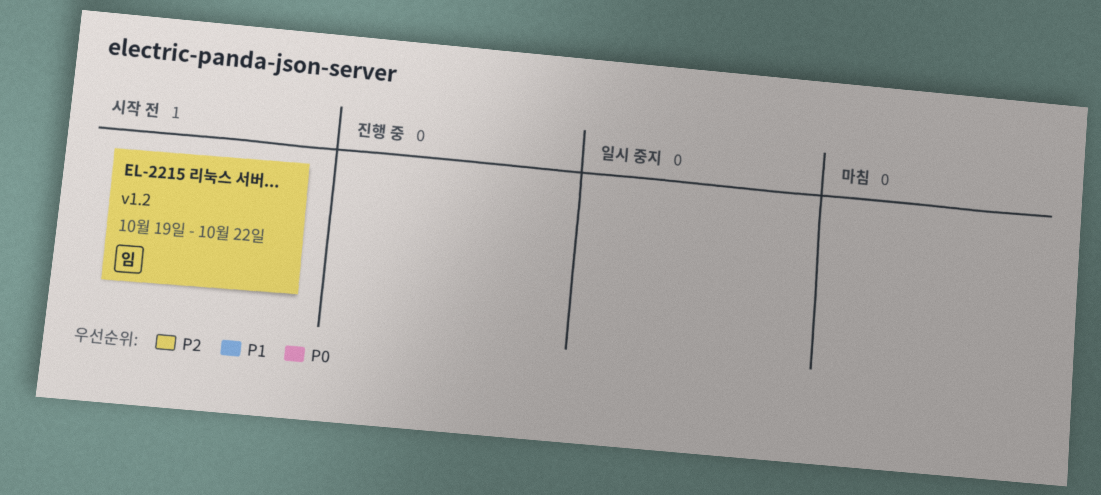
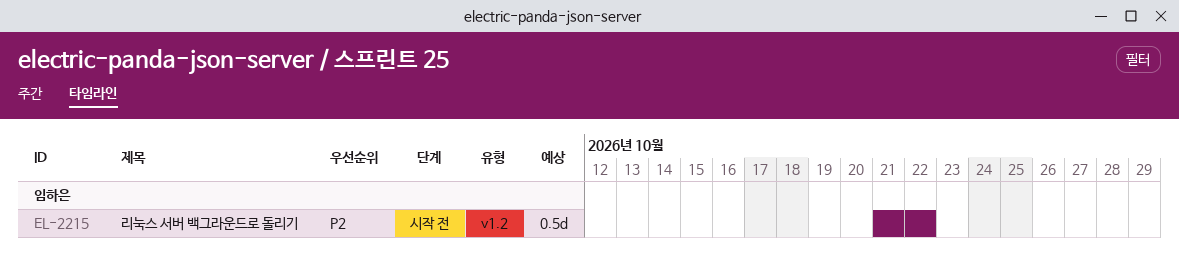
EL-2215, start: Oct 19 -> Oct 21

